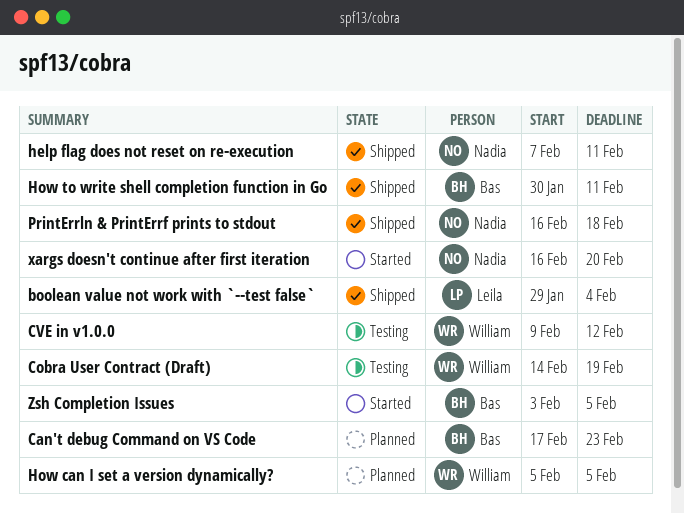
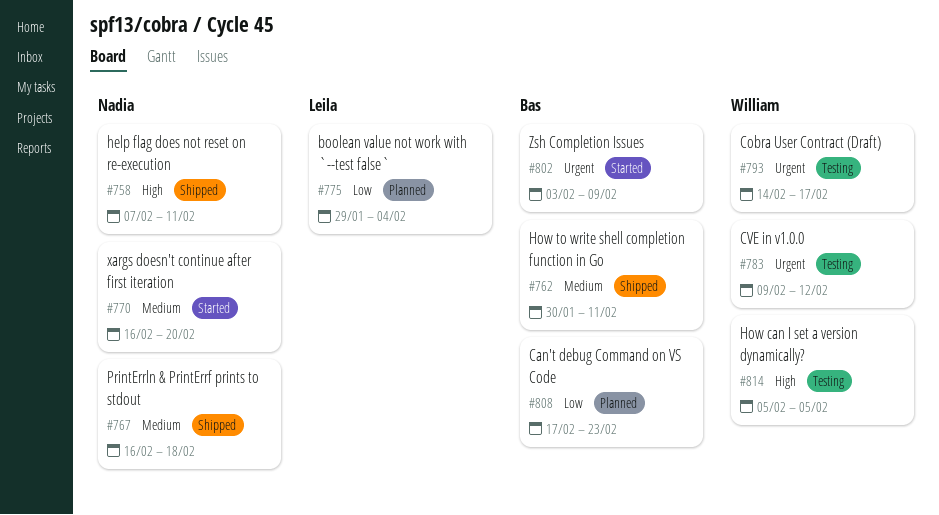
boolean value not work with `--test false`, status: Shipped -> Planned
Cobra User Contract (Draft), due: Feb 19 -> Feb 17
How can I set a version dynamically?, status: Planned -> Testing
Zsh Completion Issues, due: Feb 5 -> Feb 9

